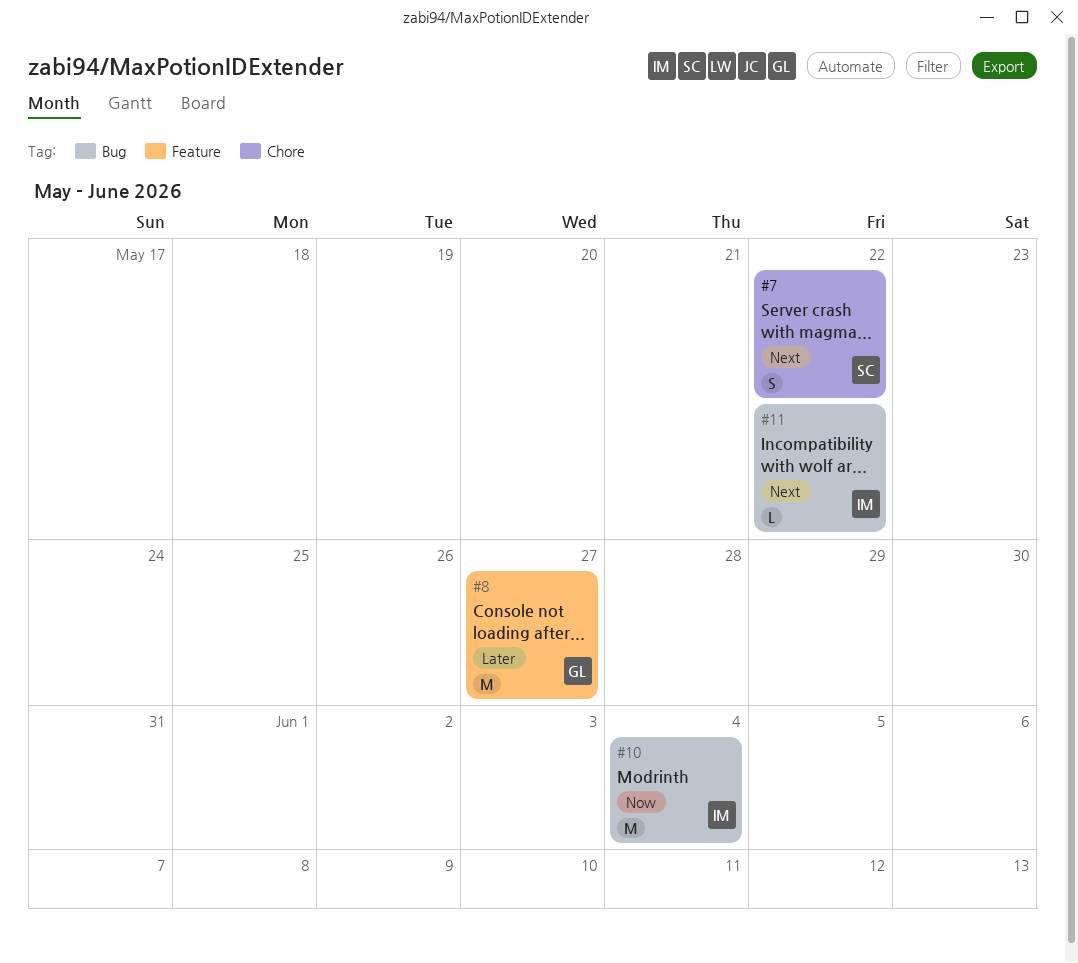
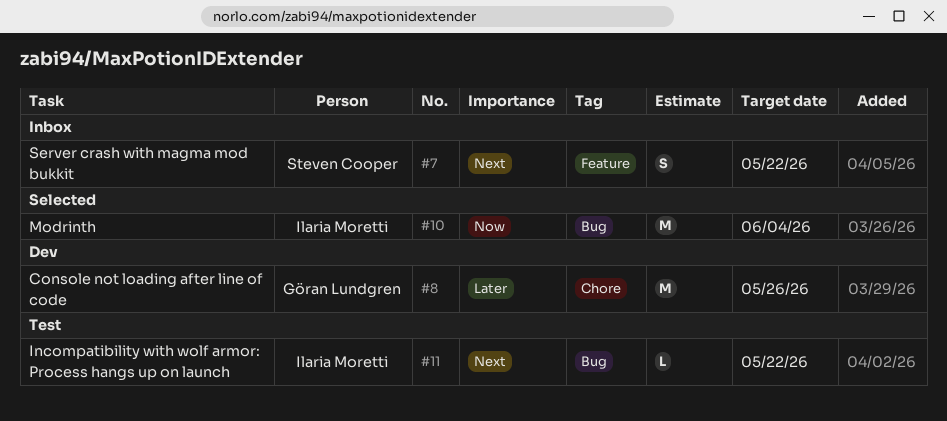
#7, label: Chore -> Feature
#8, label: Feature -> Chore
#8, due: May 27 -> May 26

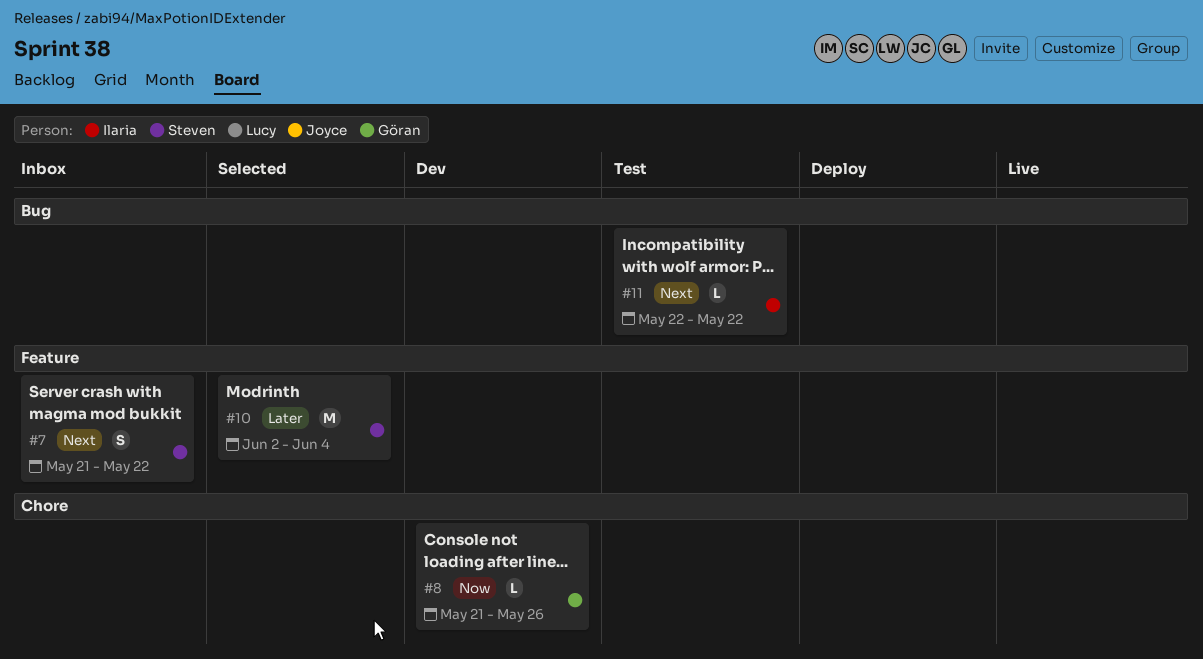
#8, priority: Later -> Now
#8, estimate: M -> L
#10, owner: Ilaria Moretti -> Steven Cooper
#10, priority: Now -> Later
#10, label: Bug -> Feature

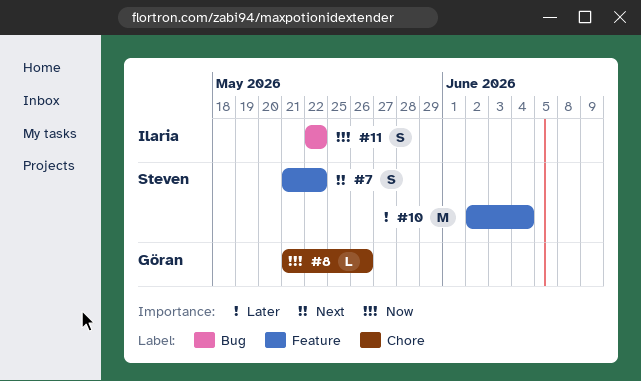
#11, priority: Next -> Now
#11, estimate: L -> S

